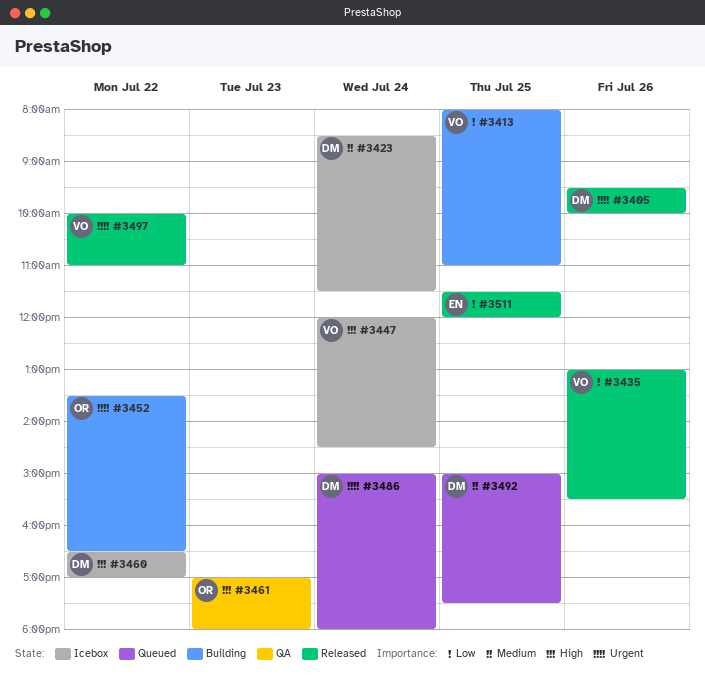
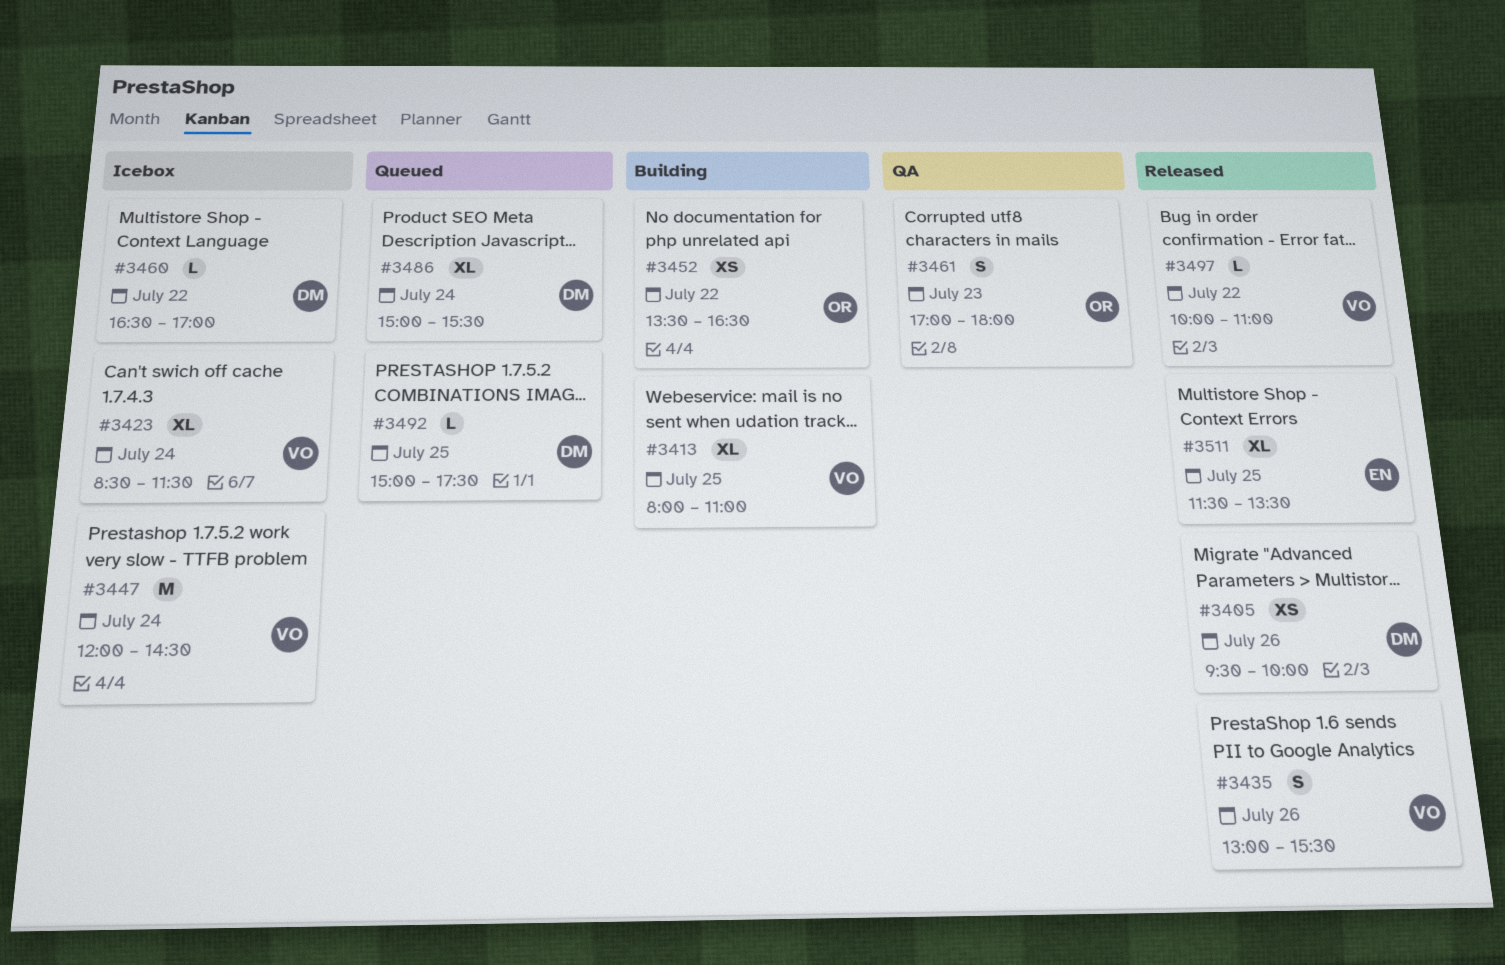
#3423, owner: DM -> VO
#3486, ends: 18:00 -> 15:30
#3511, ends: 12:00 -> 13:30

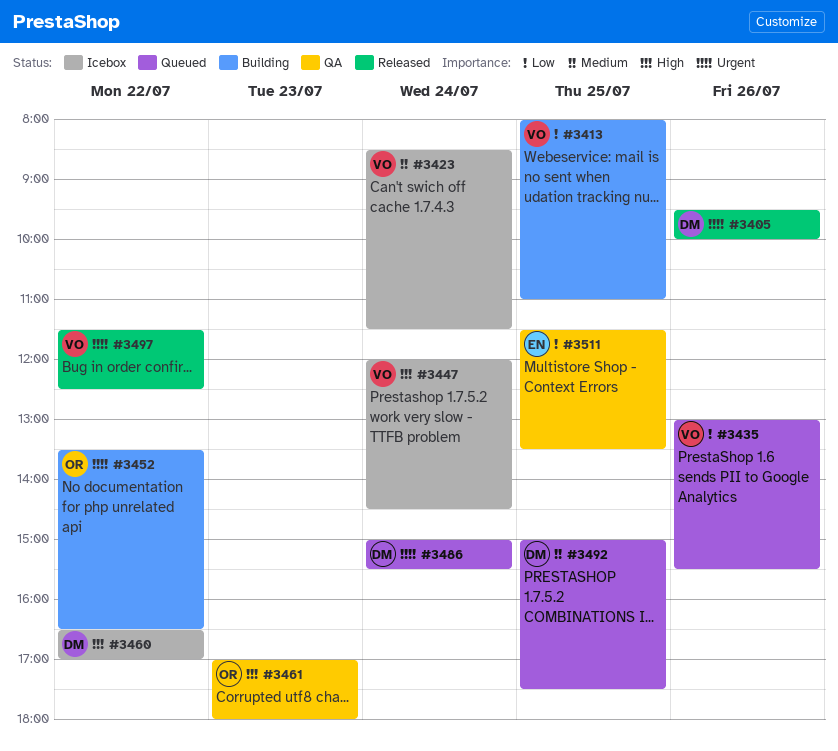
#3435, status: Released -> Queued
#3497, begins: 10:00 -> 11:30
#3497, ends: 11:00 -> 12:30
#3511, status: Released -> QA

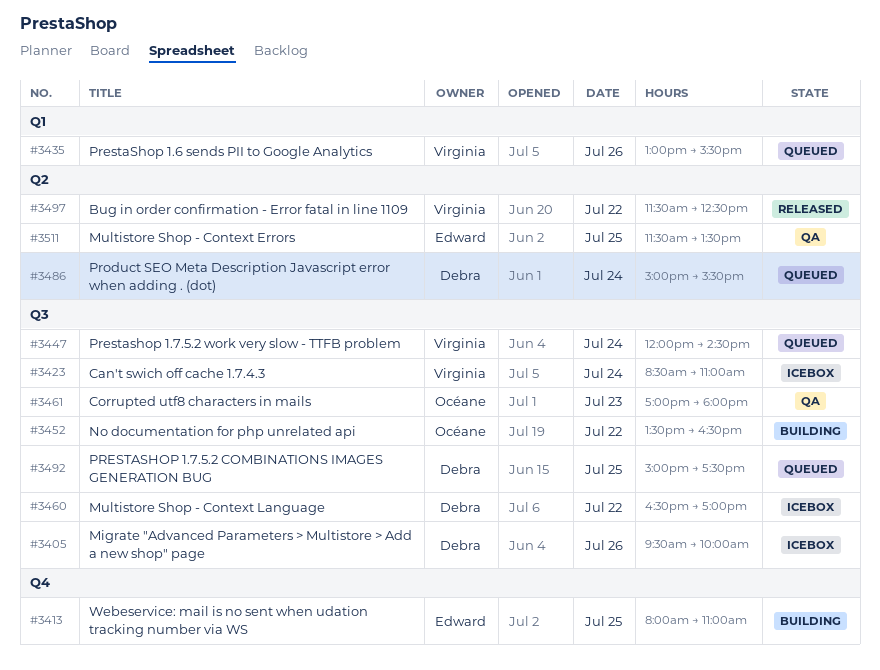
#3405, status: Released -> Icebox
#3413, owner: Virginia -> Edward
#3423, ends: 11:30 -> 11:00
#3447, status: Icebox -> Queued

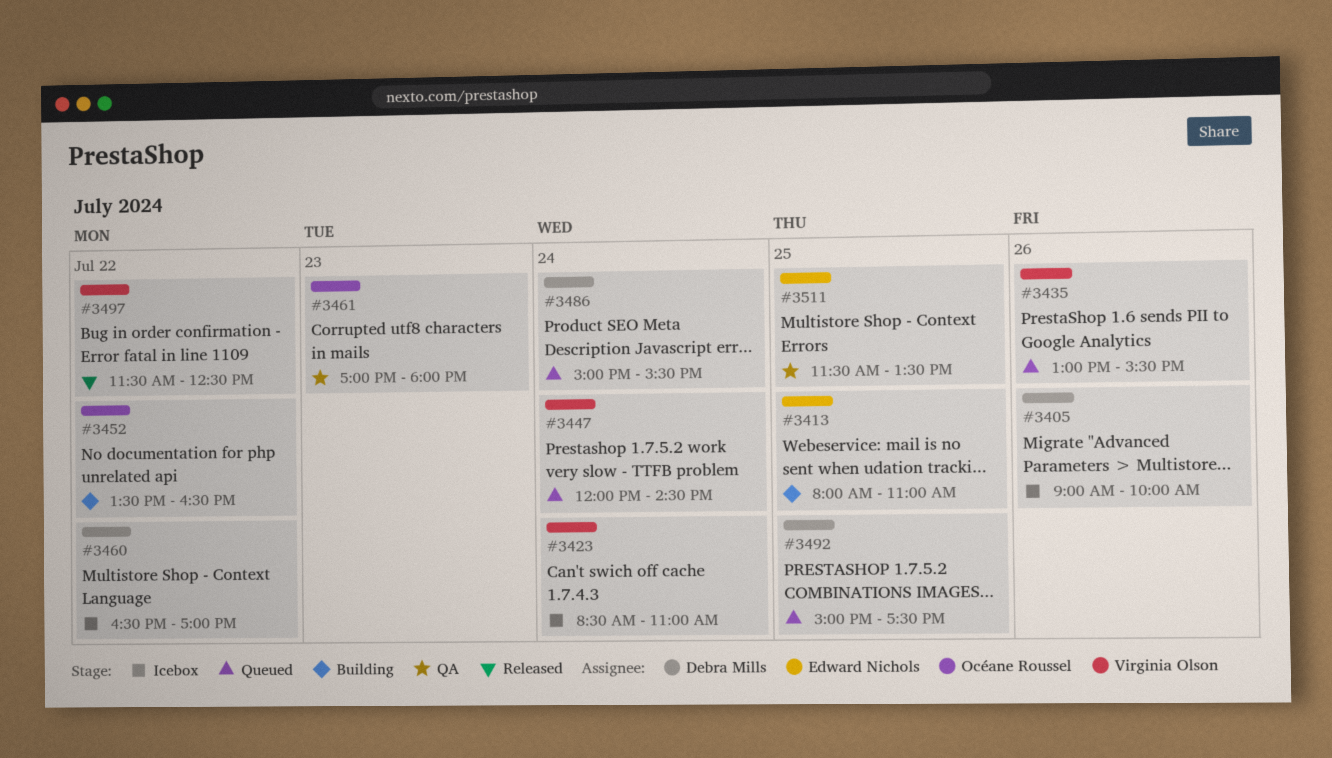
#3405, begins: 09:30 -> 09:00

